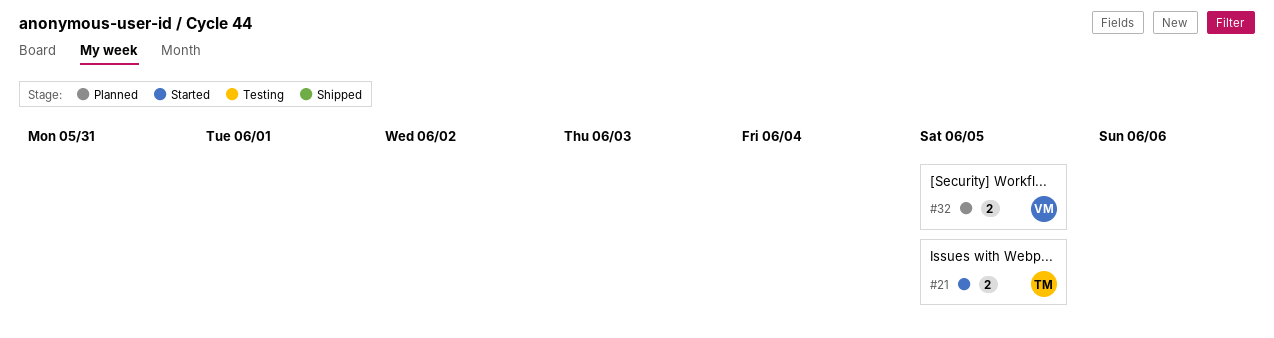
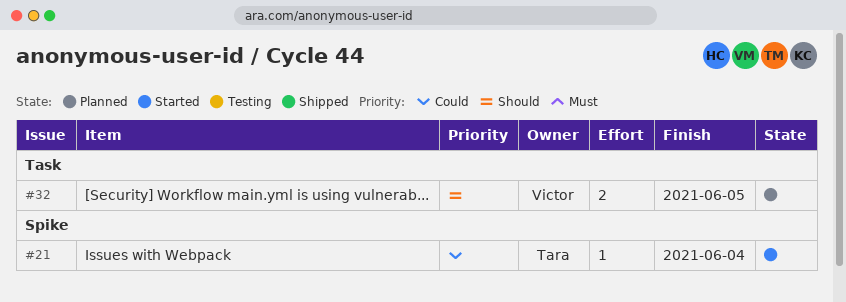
#21, estimate: 2 -> 1
#21, due: Jun 5 -> Jun 4

